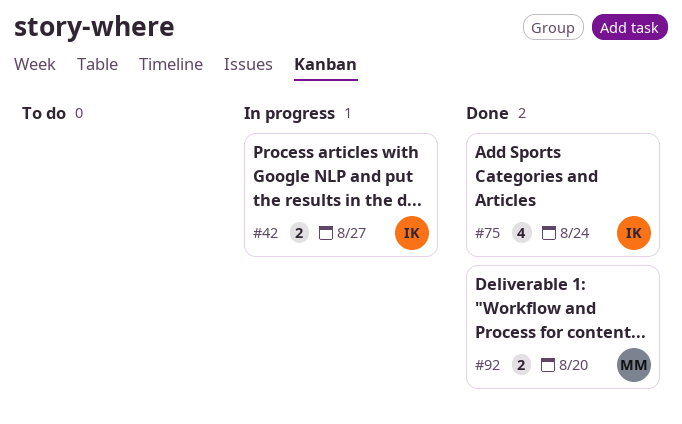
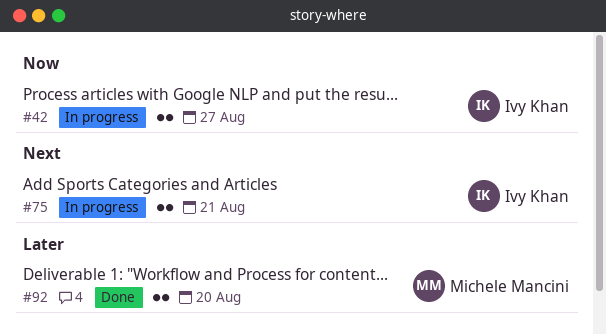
#75, status: Done -> In progress
#75, estimate: 4 -> 2
#75, due: Aug 24 -> Aug 21

